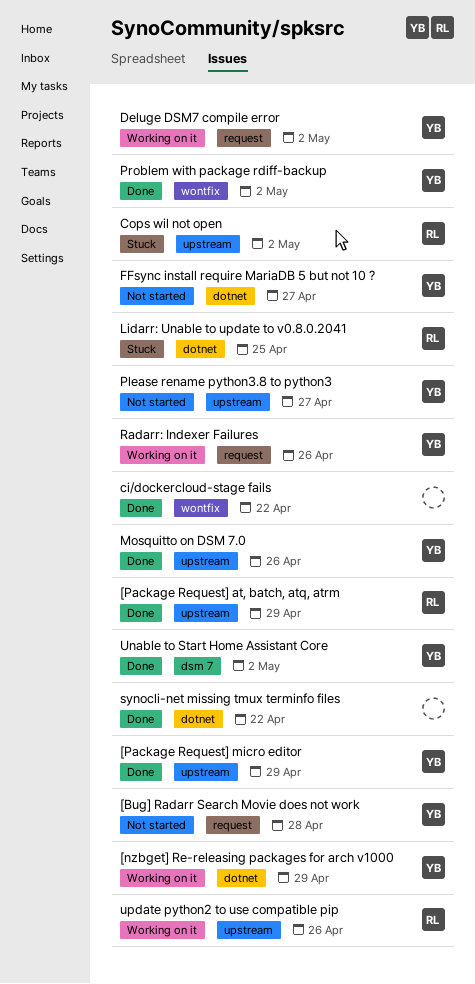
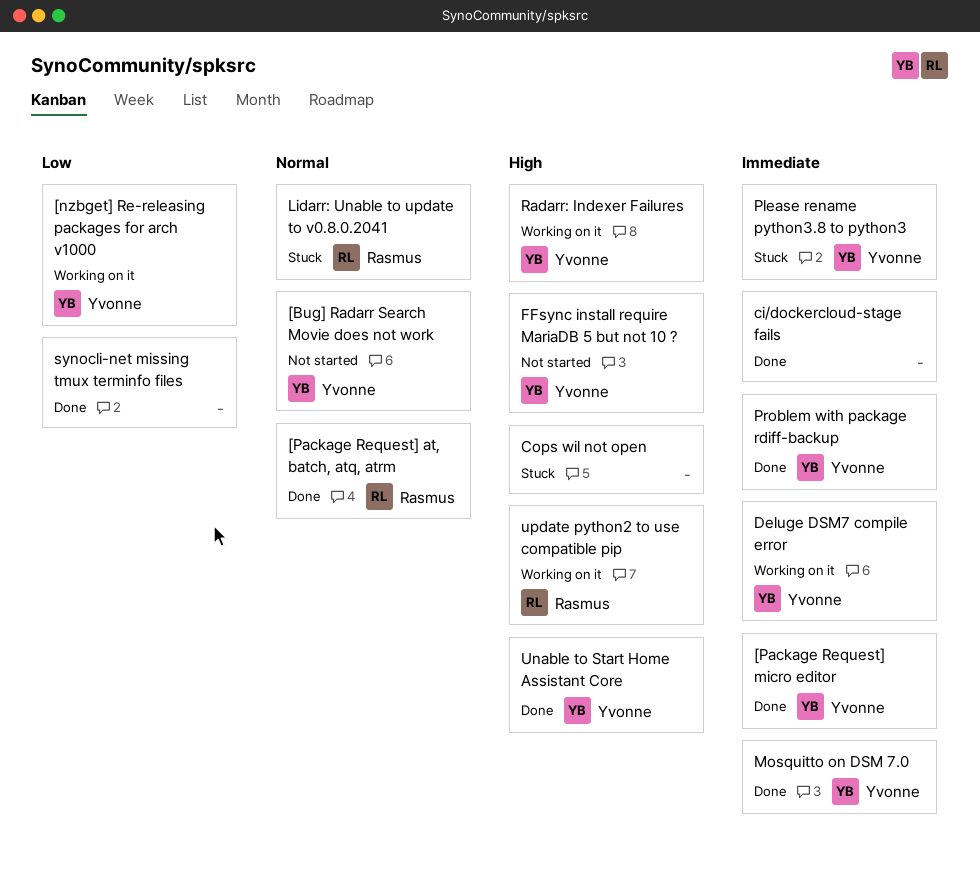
Cops wil not open, owner: Rasmus -> none
Please rename python3.8 to python3, status: Not started -> Stuck

